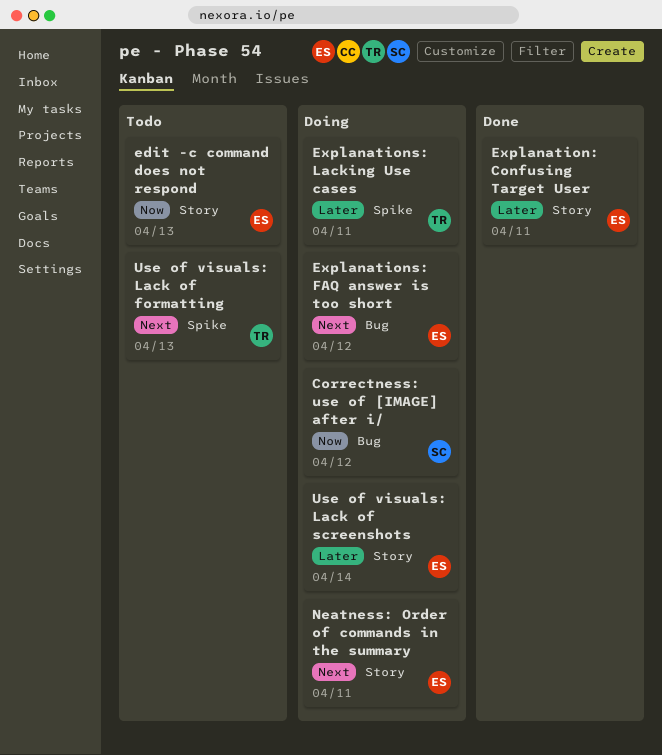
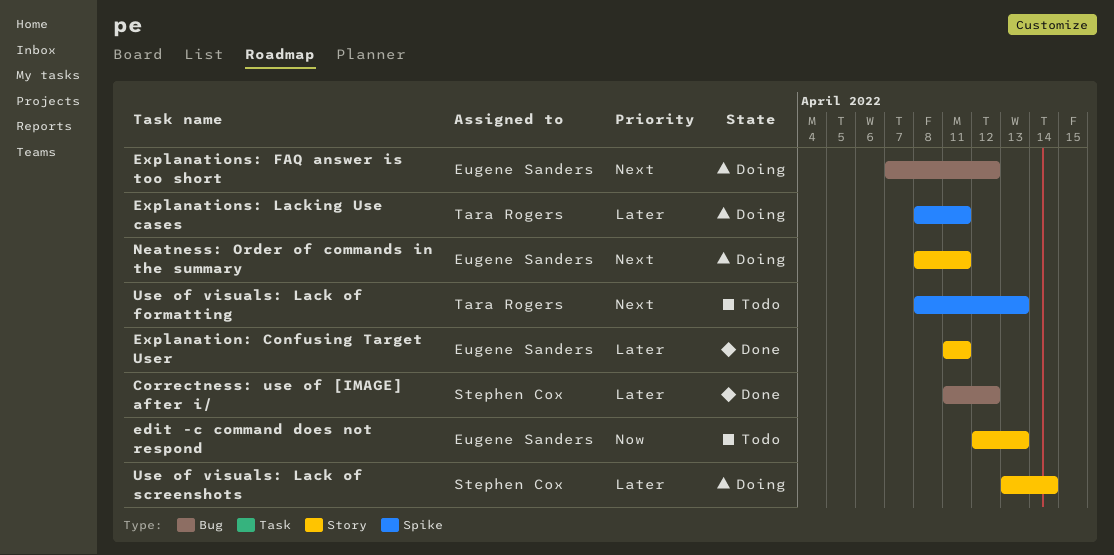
Correctness: use of [IMAGE] after i/, status: Doing -> Done
Correctness: use of [IMAGE] after i/, priority: Now -> Later
Use of visuals: Lack of screenshots, owner: Eugene Sanders -> Stephen Cox

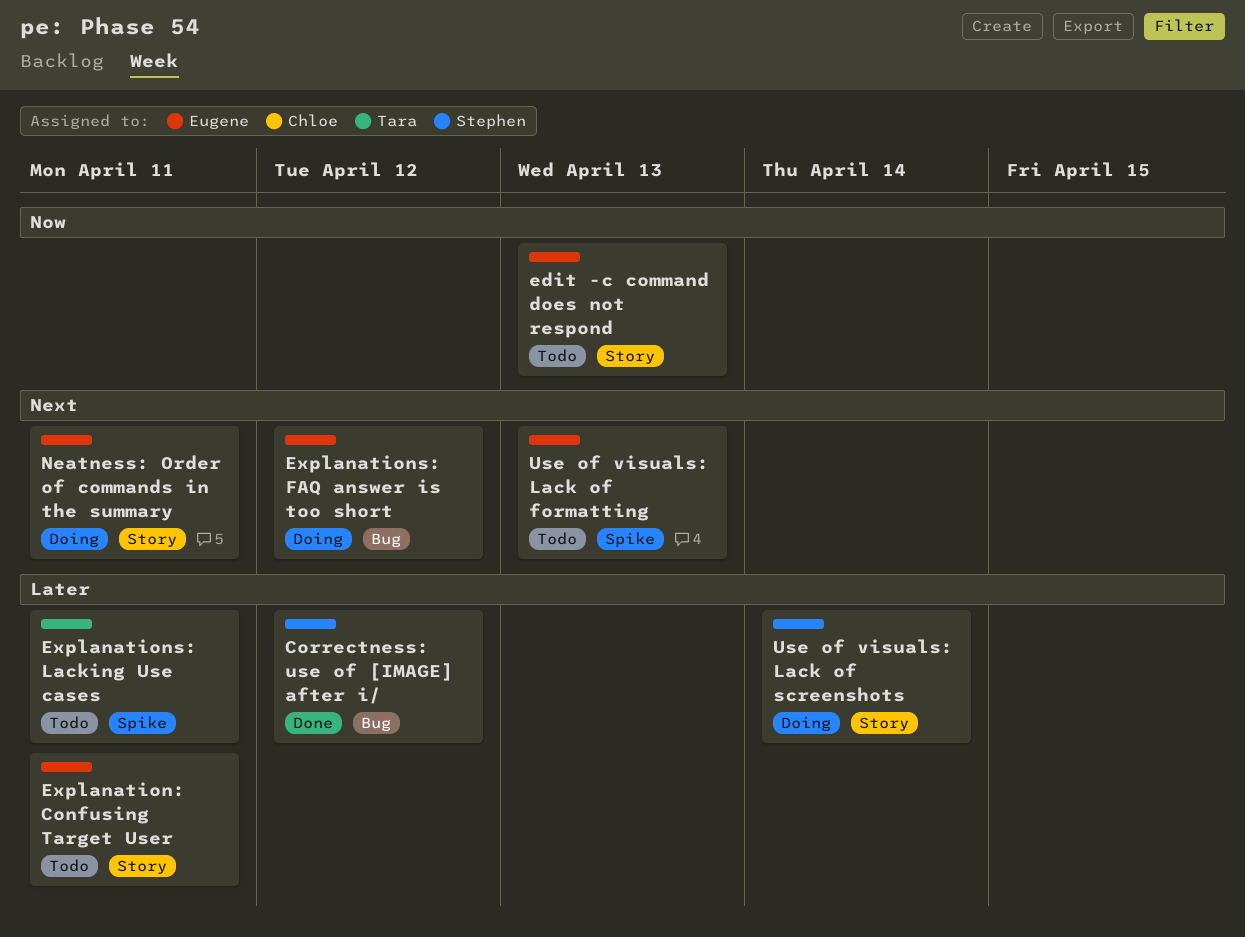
Explanation: Confusing Target User, status: Done -> Todo
Explanations: Lacking Use cases, status: Doing -> Todo
Use of visuals: Lack of formatting, owner: Tara Rogers -> Eugene Sanders

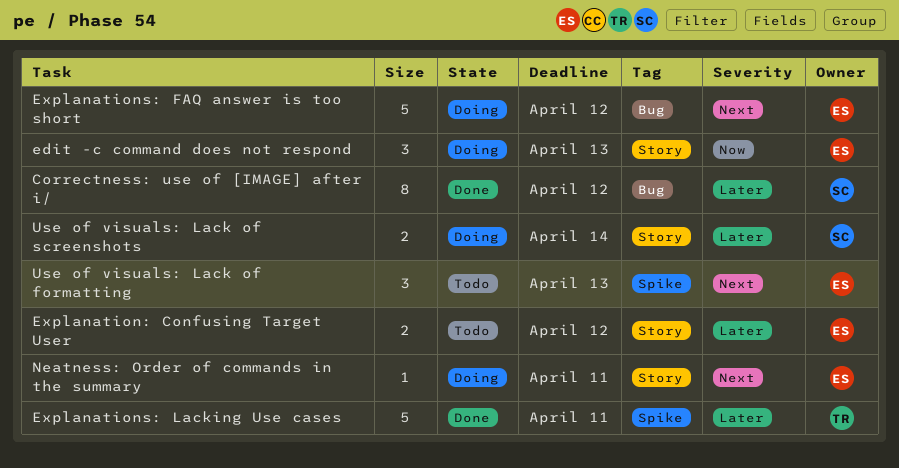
edit -c command does not respond, status: Todo -> Doing
Explanation: Confusing Target User, due: Apr 11 -> Apr 12
Explanations: Lacking Use cases, status: Todo -> Done

